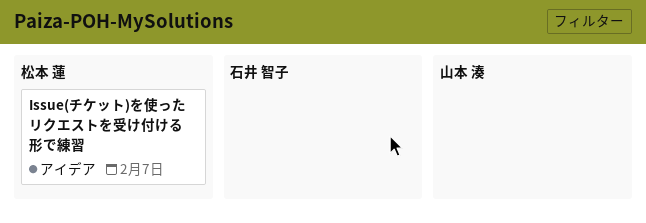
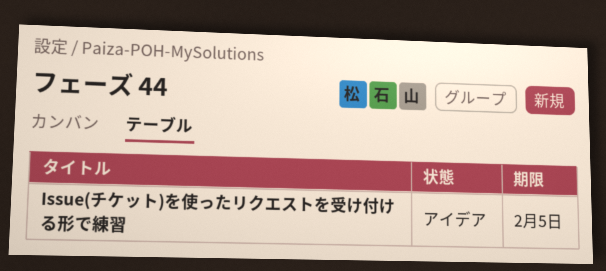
Issue(チケット)を使ったリクエストを受け付ける形で練習, due: Feb 7 -> Feb 5

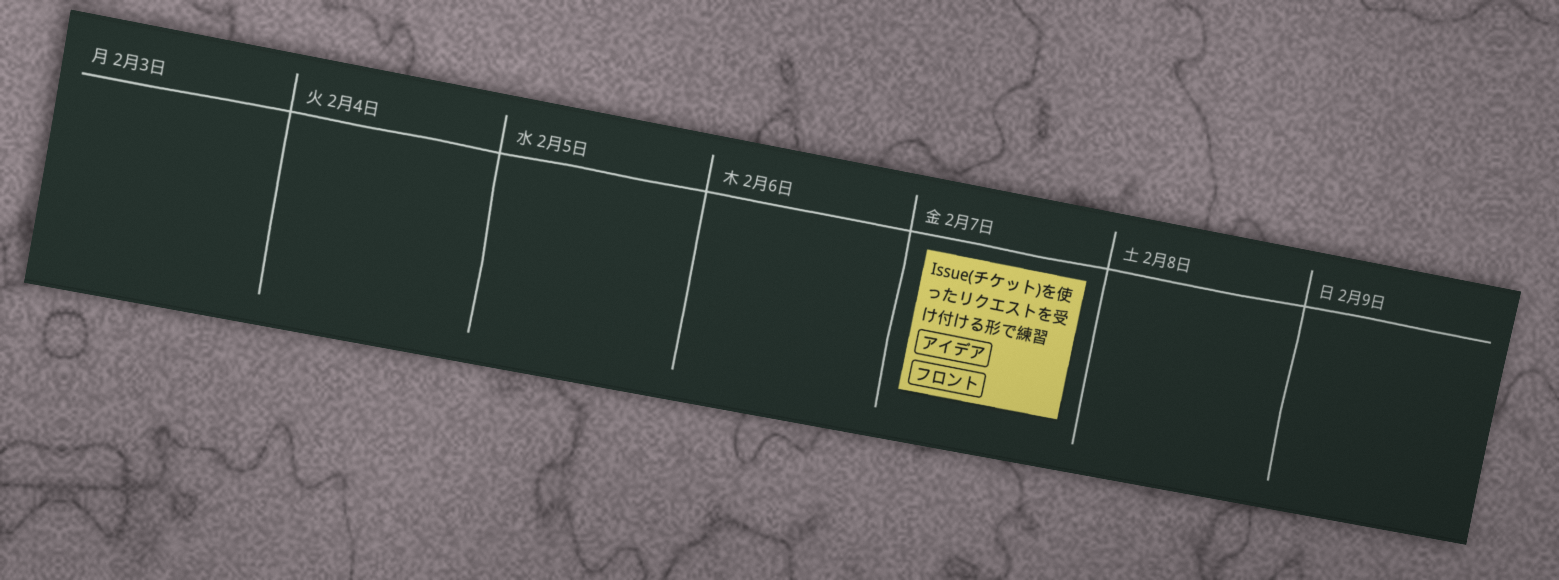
Issue(チケット)を使ったリクエストを受け付ける形で練習, due: Feb 5 -> Feb 7

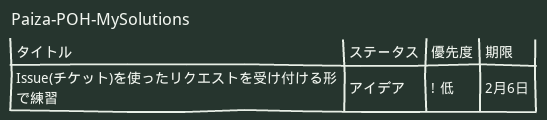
Issue(チケット)を使ったリクエストを受け付ける形で練習, due: Feb 7 -> Feb 6

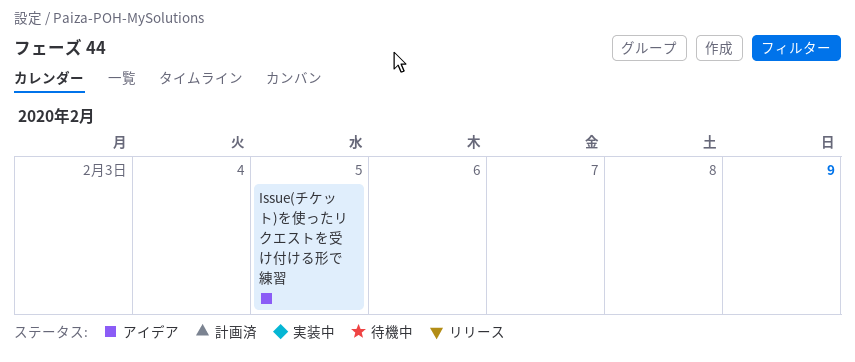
Issue(チケット)を使ったリクエストを受け付ける形で練習, due: Feb 6 -> Feb 5

